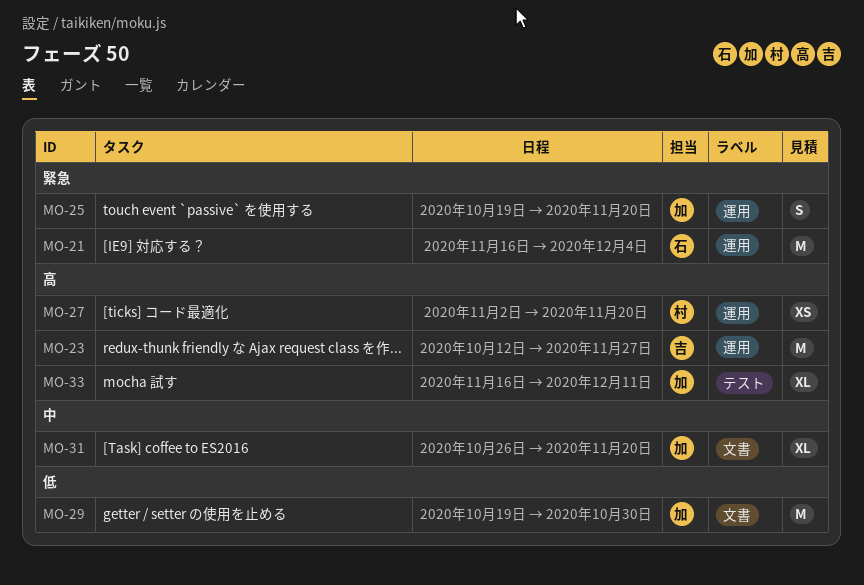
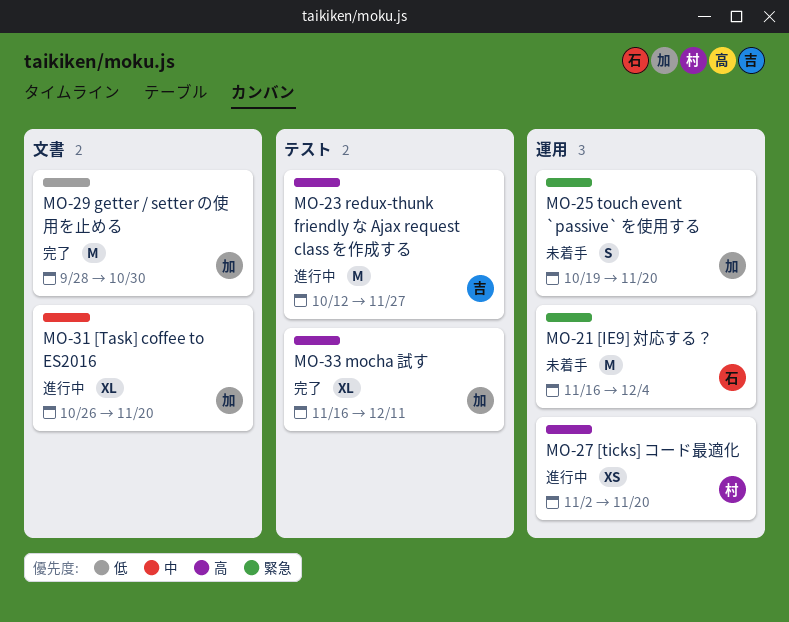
MO-23, label: 運用 -> テスト
MO-29, start: Oct 19 -> Sep 28

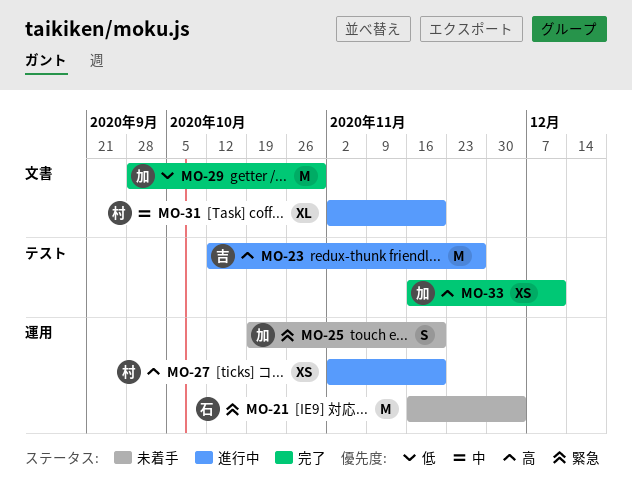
MO-31, owner: 加 -> 村
MO-31, start: Oct 26 -> Nov 2
MO-33, estimate: XL -> XS

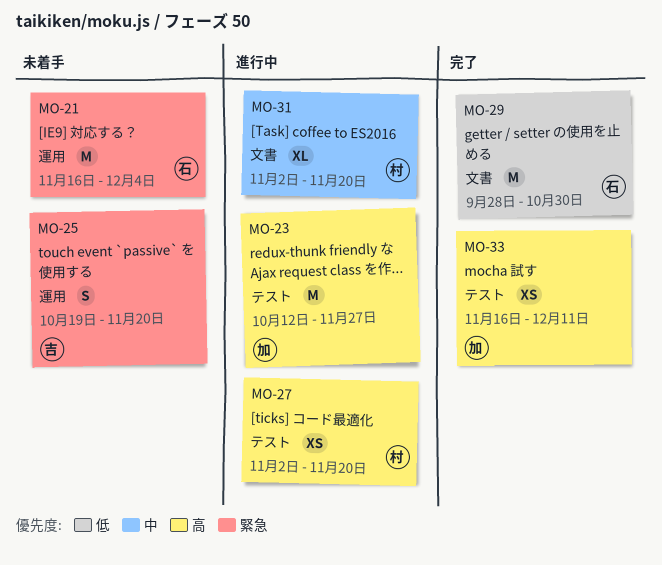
MO-23, owner: 吉 -> 加
MO-25, owner: 加 -> 吉
MO-27, label: 運用 -> テスト
MO-29, owner: 加 -> 石

